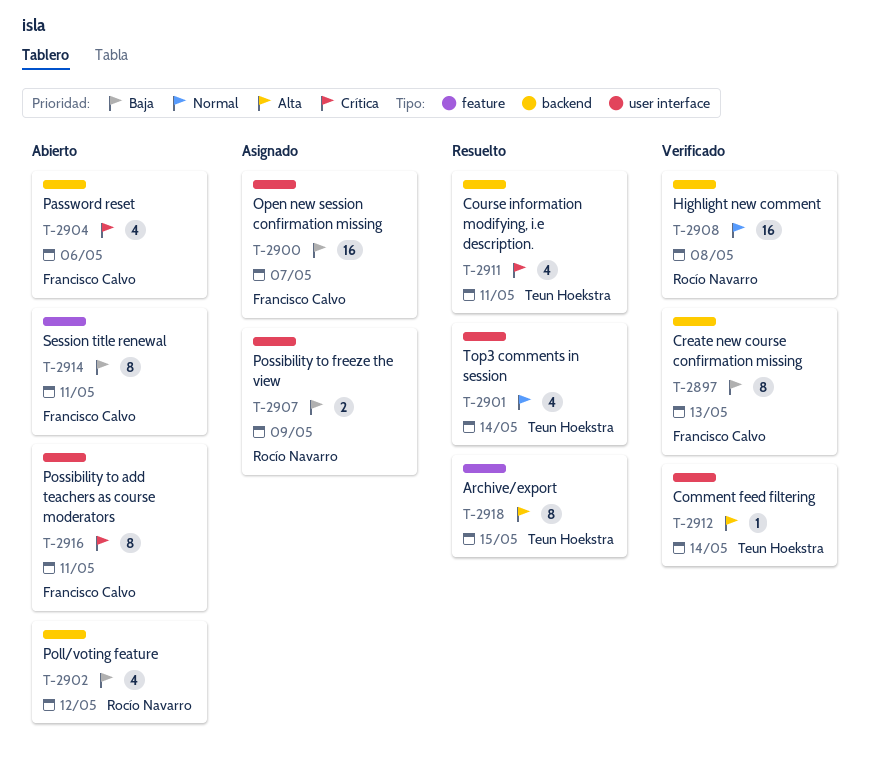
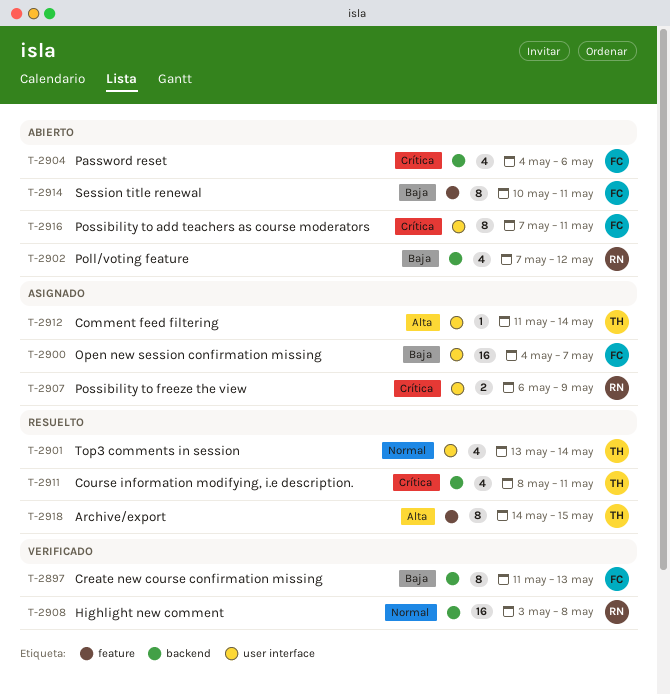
T-2907, priority: Baja -> Crítica
T-2912, status: Verificado -> Asignado

